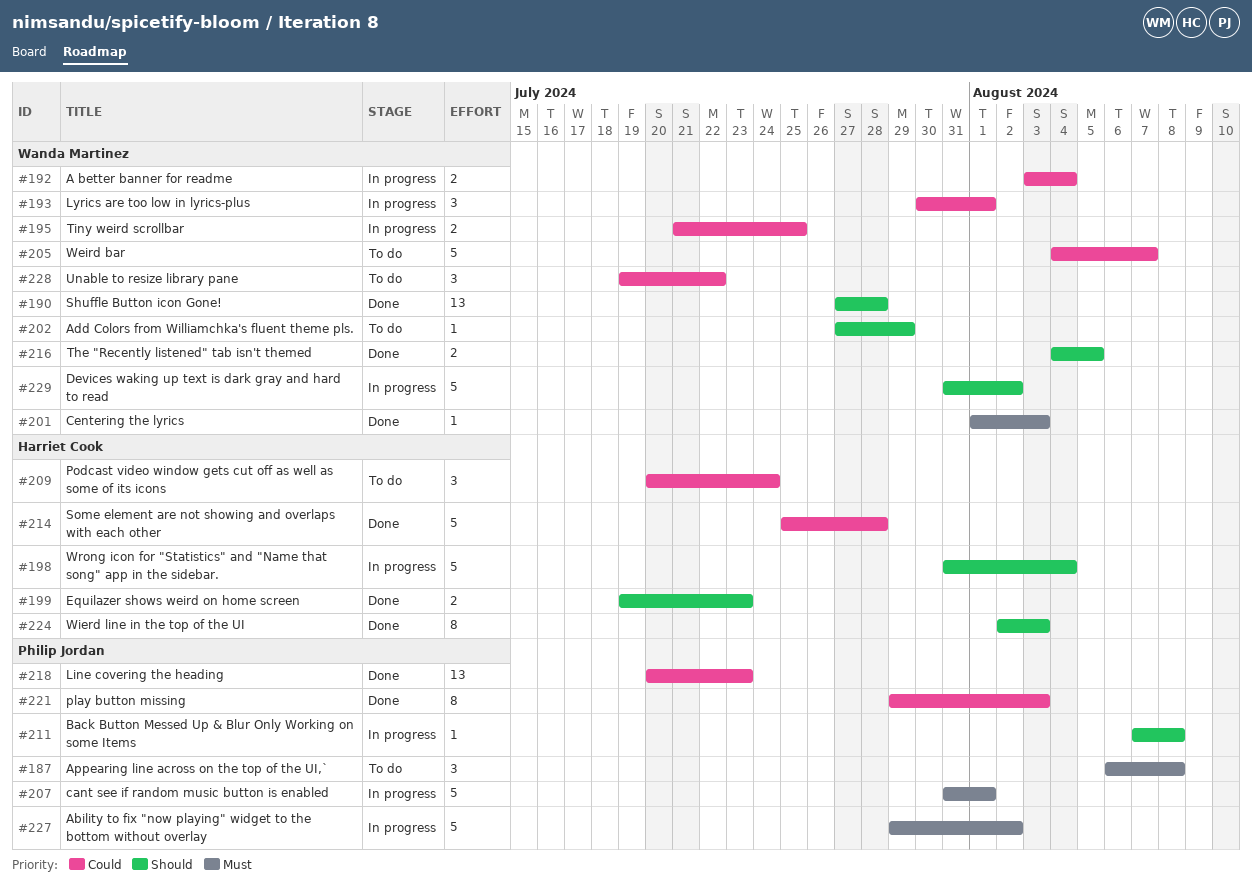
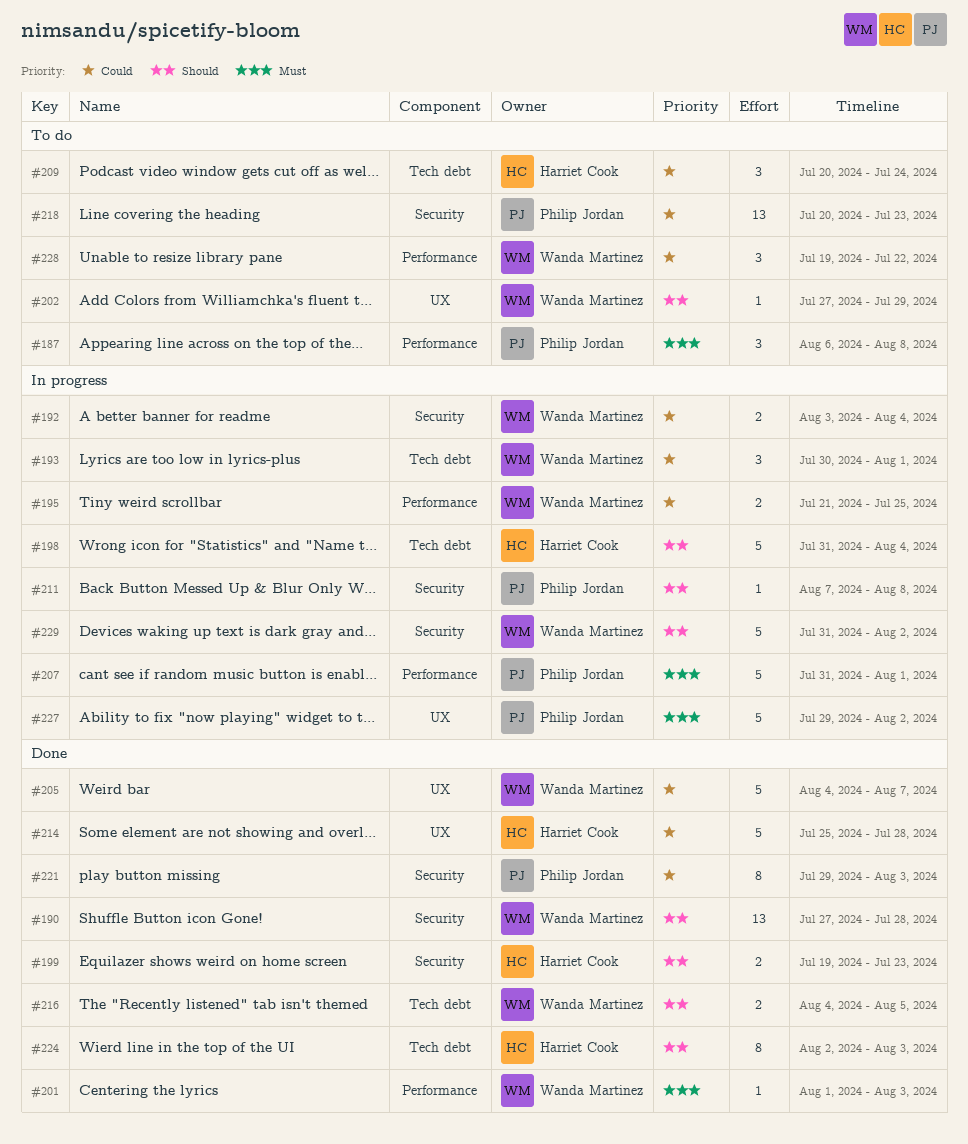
#205, status: To do -> Done
#218, status: Done -> To do

